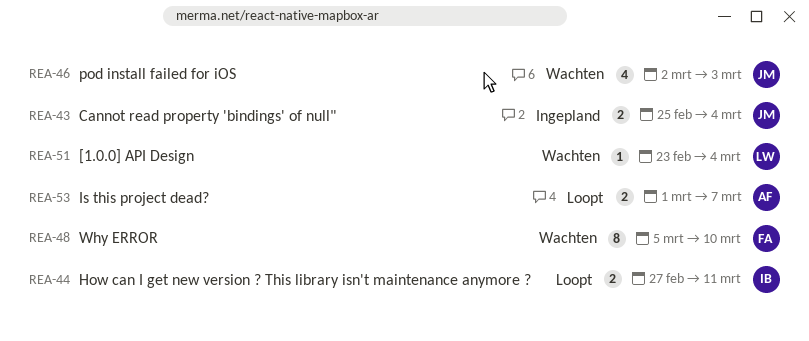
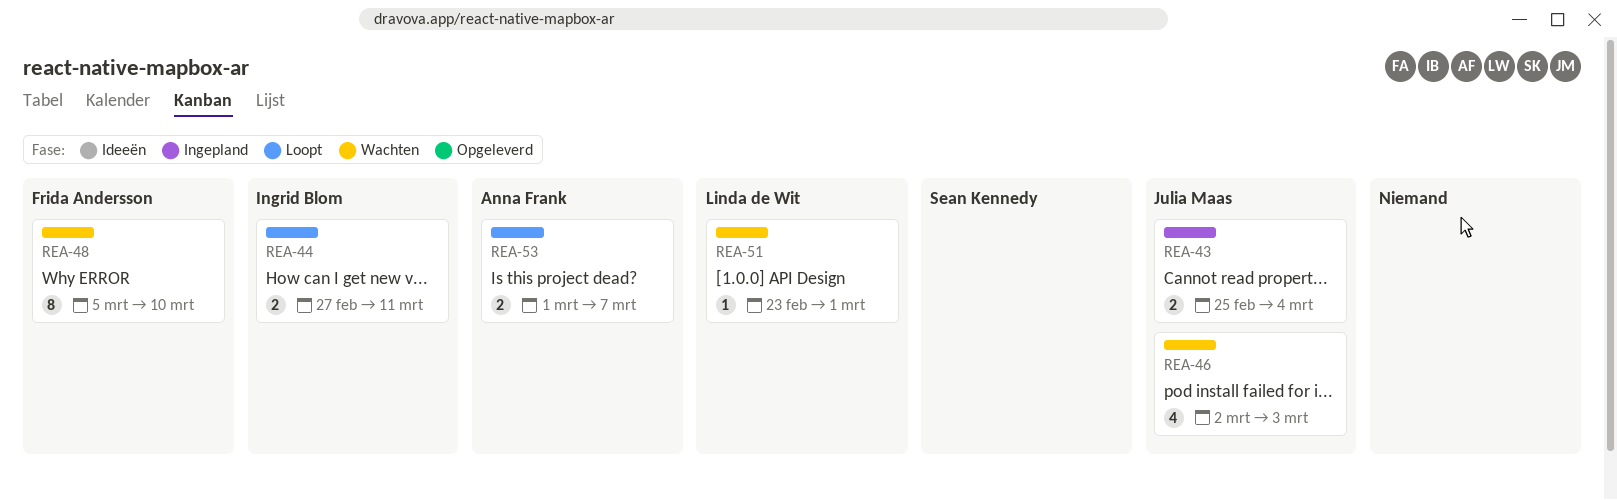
REA-51, due: Mar 4 -> Mar 1

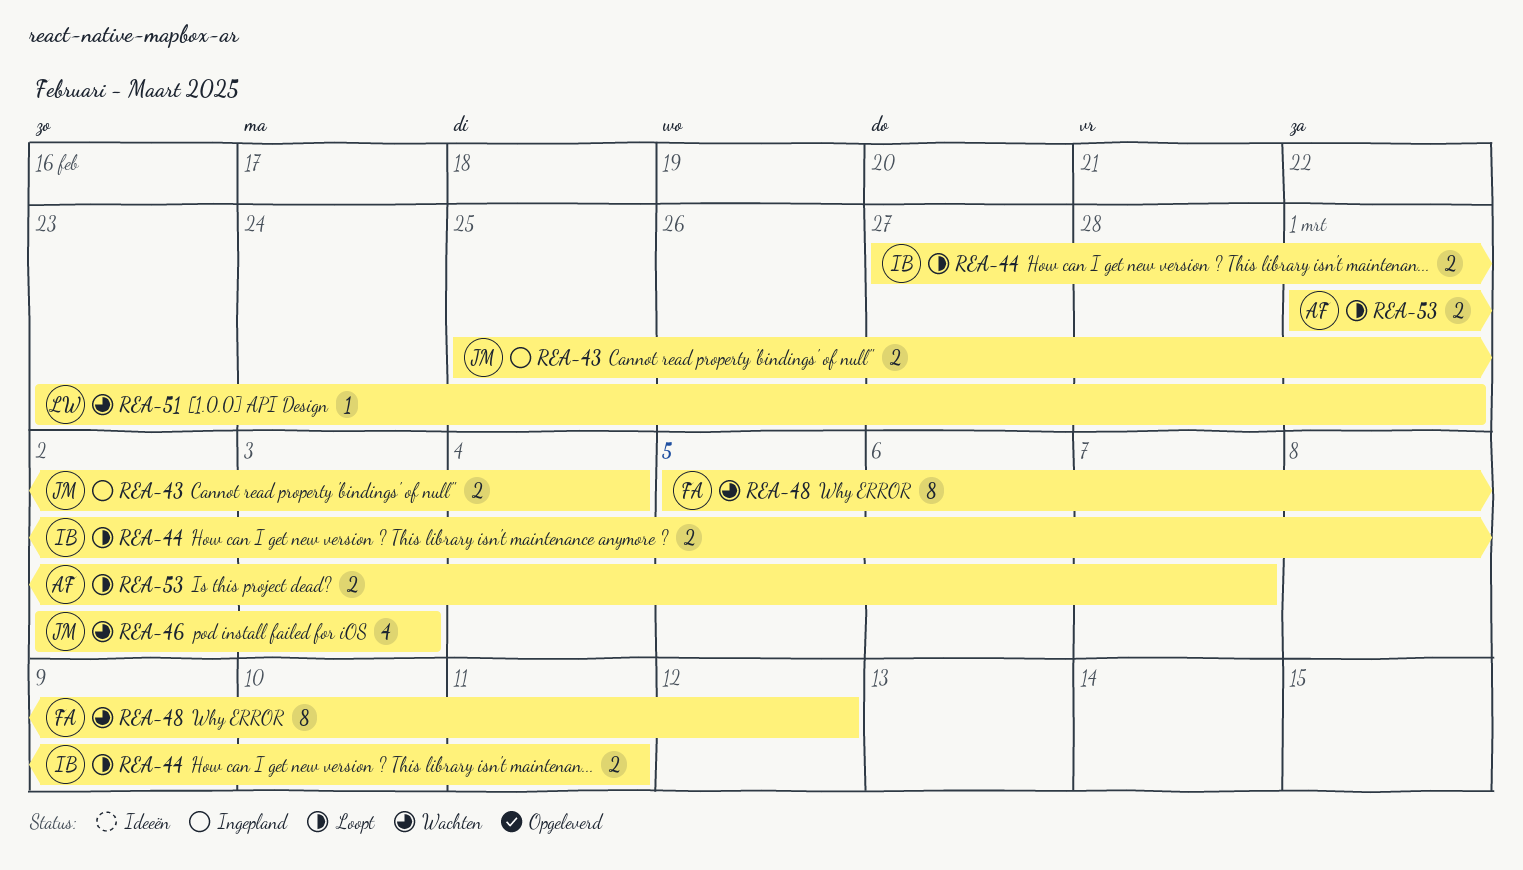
REA-48, due: Mar 10 -> Mar 12

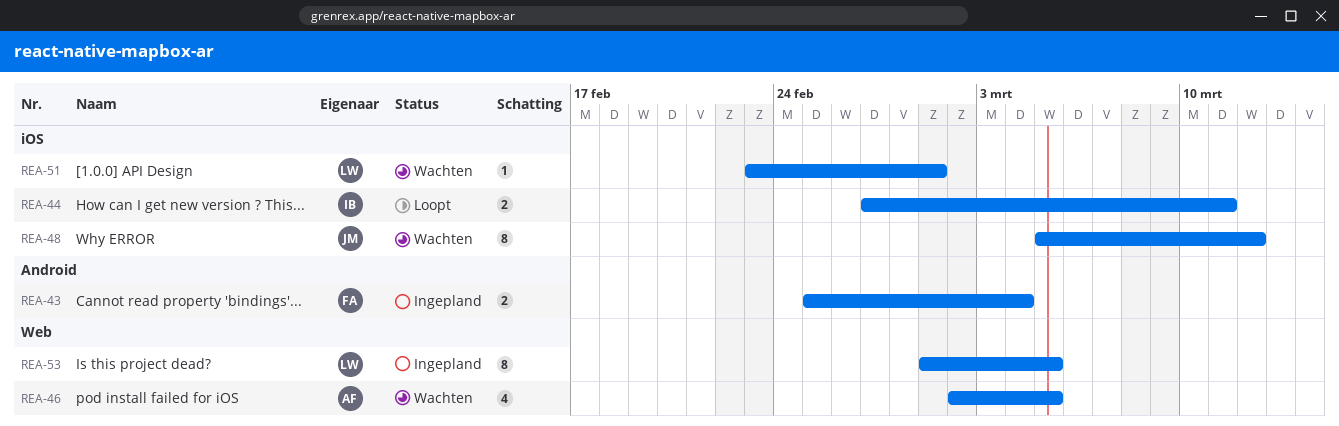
REA-43, owner: JM -> FA
REA-46, owner: JM -> AF
REA-46, due: Mar 3 -> Mar 5
REA-48, owner: FA -> JM
REA-53, status: Loopt -> Ingepland
REA-53, owner: AF -> LW
REA-53, estimate: 2 -> 8
REA-53, due: Mar 7 -> Mar 5

